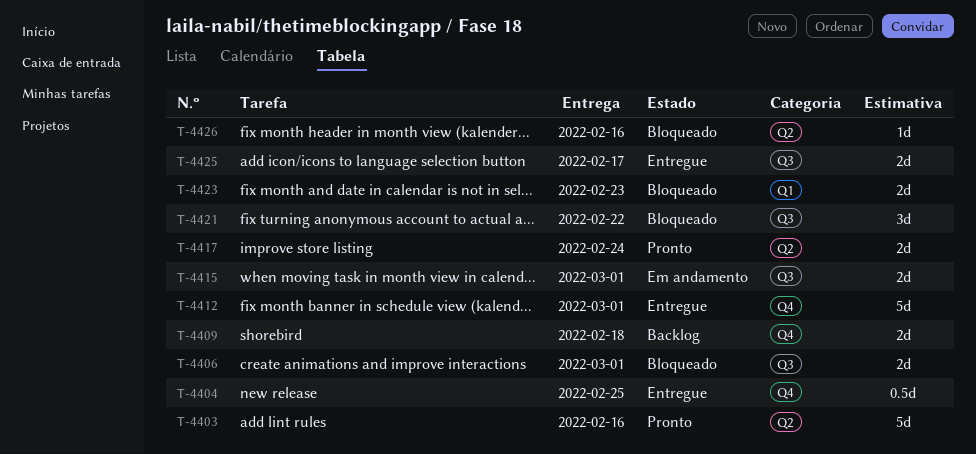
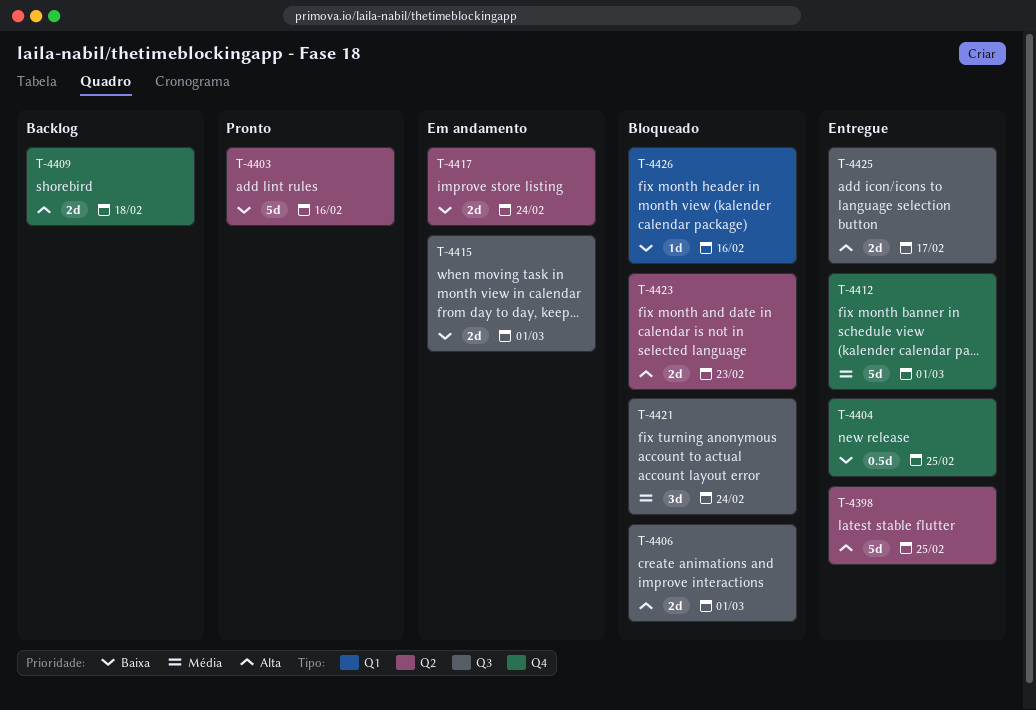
T-4398: none -> present
T-4417, status: Pronto -> Em andamento
T-4421, due: Feb 22 -> Feb 24
T-4423, label: Q1 -> Q2
T-4426, label: Q2 -> Q1

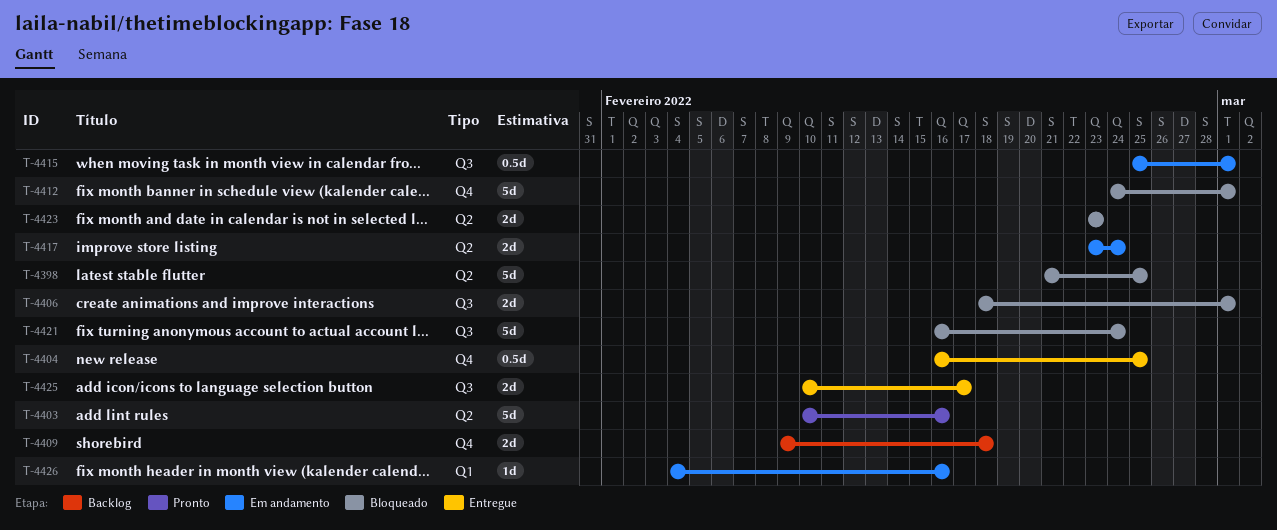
T-4398, status: Entregue -> Bloqueado
T-4412, status: Entregue -> Bloqueado
T-4415, estimate: 2d -> 0.5d
T-4421, estimate: 3d -> 5d
T-4426, status: Bloqueado -> Em andamento

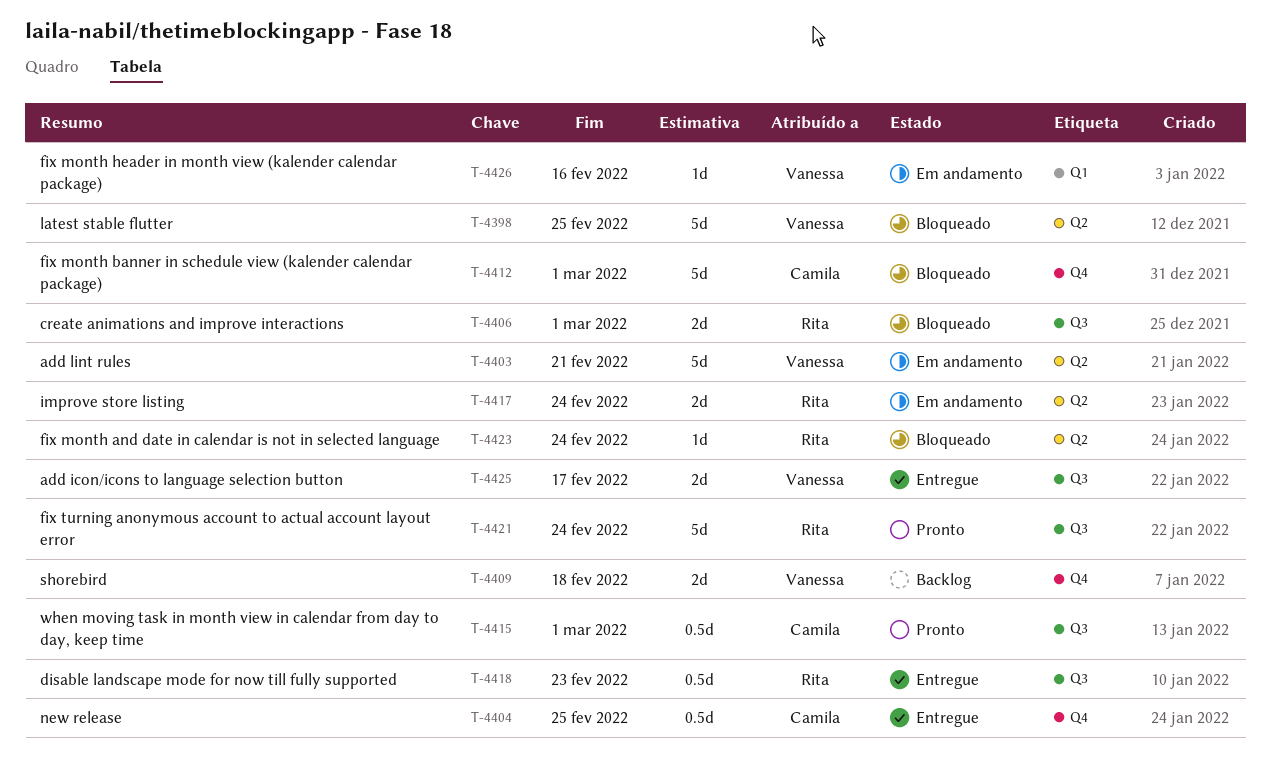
T-4403, status: Pronto -> Em andamento
T-4403, due: Feb 16 -> Feb 21
T-4415, status: Em andamento -> Pronto
T-4418: none -> present
T-4421, status: Bloqueado -> Pronto
T-4423, estimate: 2d -> 1d
T-4423, due: Feb 23 -> Feb 24

